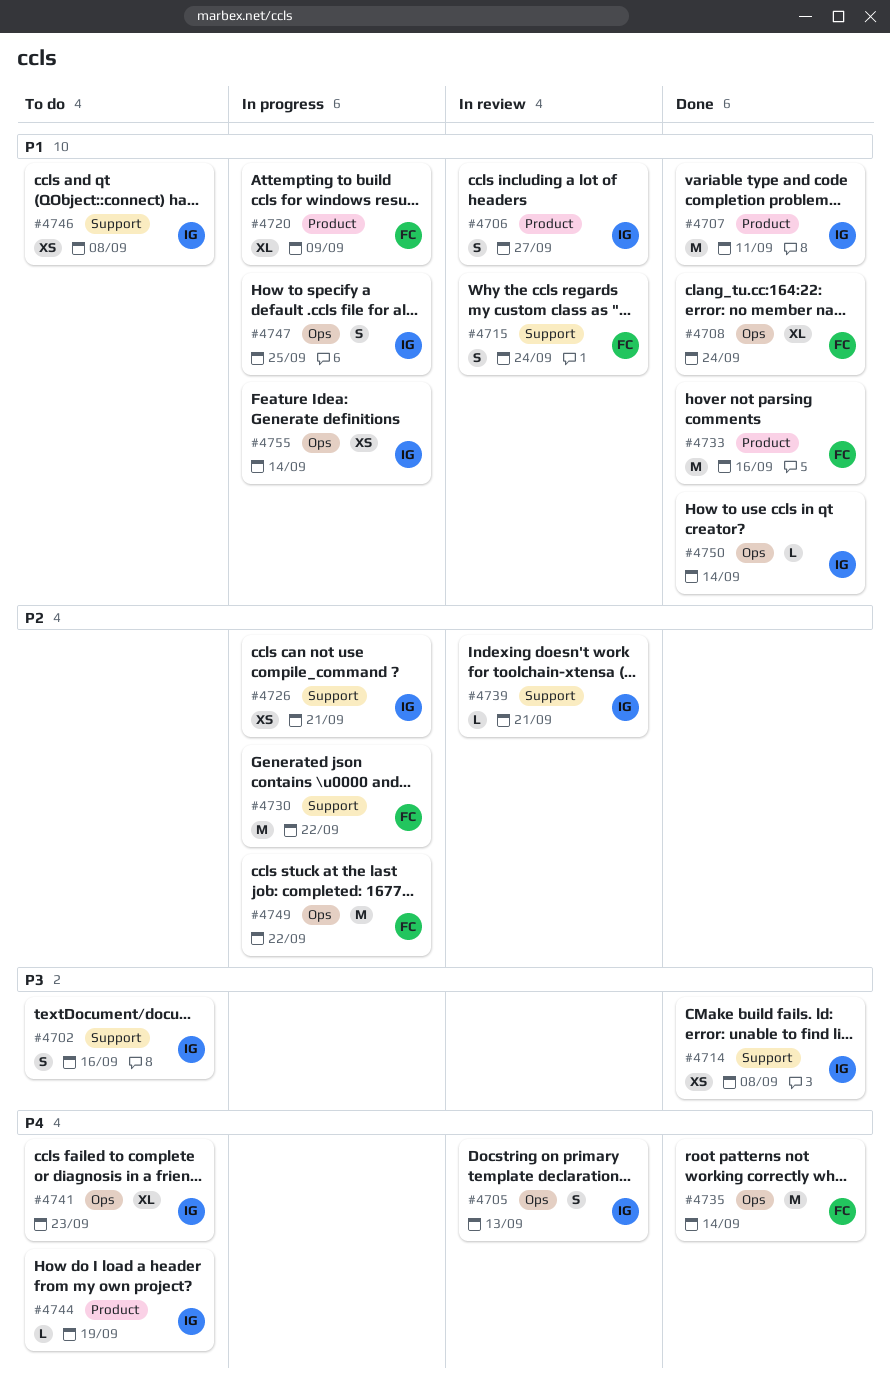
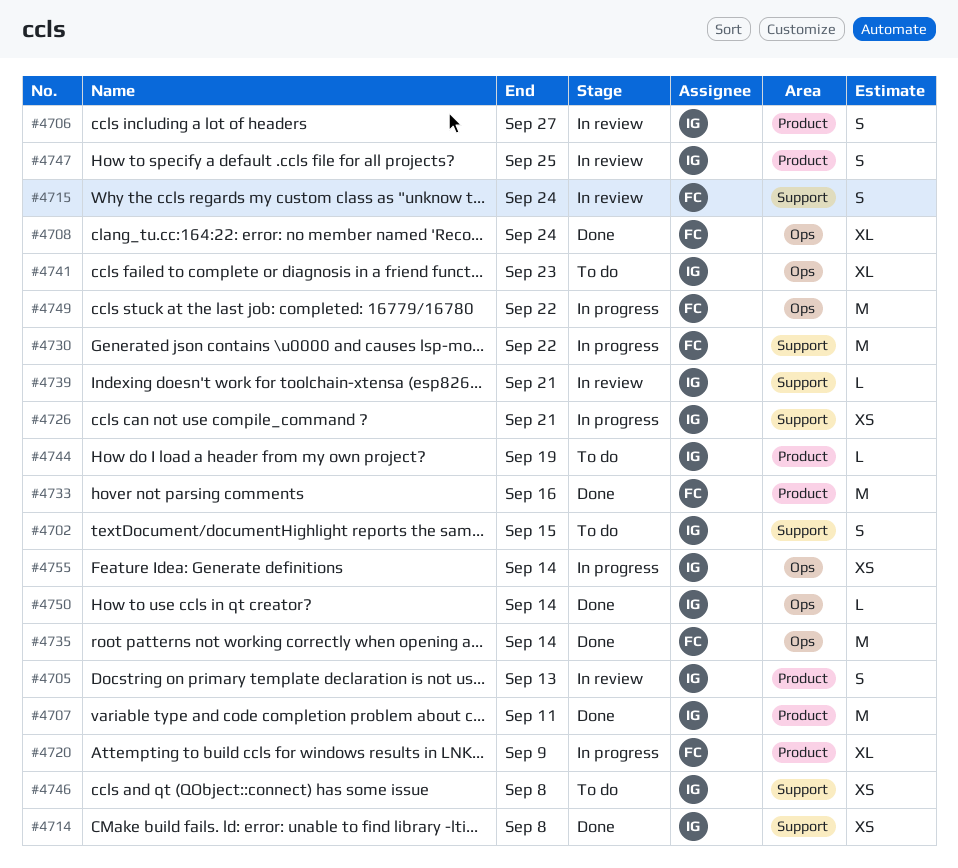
#4702, due: Sep 16 -> Sep 15
#4705, label: Ops -> Product
#4747, status: In progress -> In review
#4747, label: Ops -> Product

